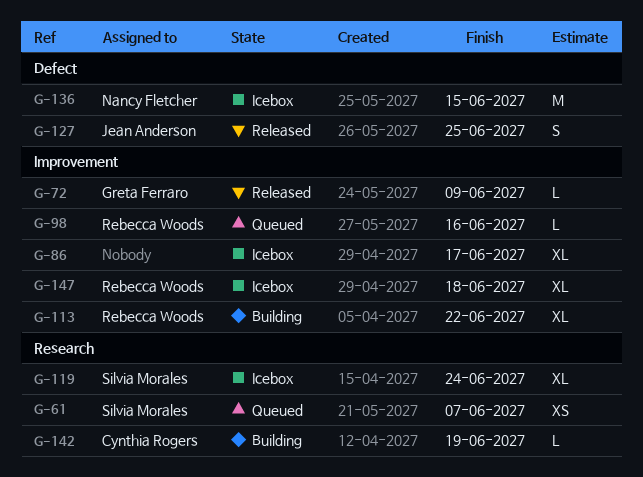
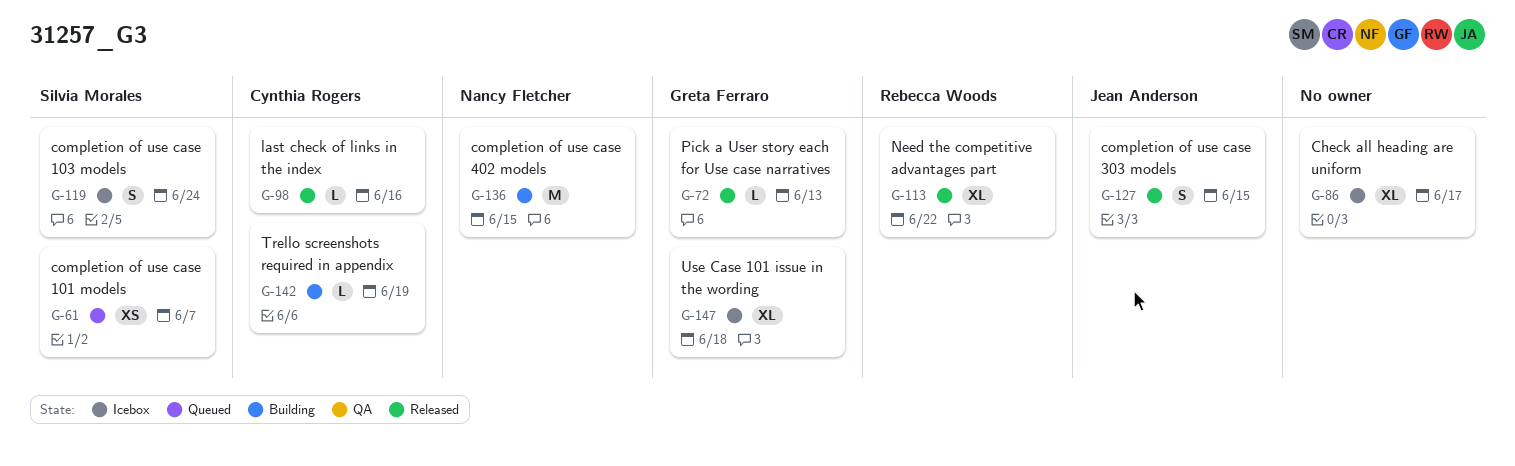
G-72, due: Jun 9 -> Jun 13
G-98, status: Queued -> Released
G-98, owner: Rebecca Woods -> Cynthia Rogers
G-113, status: Building -> Released
G-119, estimate: XL -> S
G-127, due: Jun 25 -> Jun 15
G-136, status: Icebox -> Building
G-147, owner: Rebecca Woods -> Greta Ferraro

